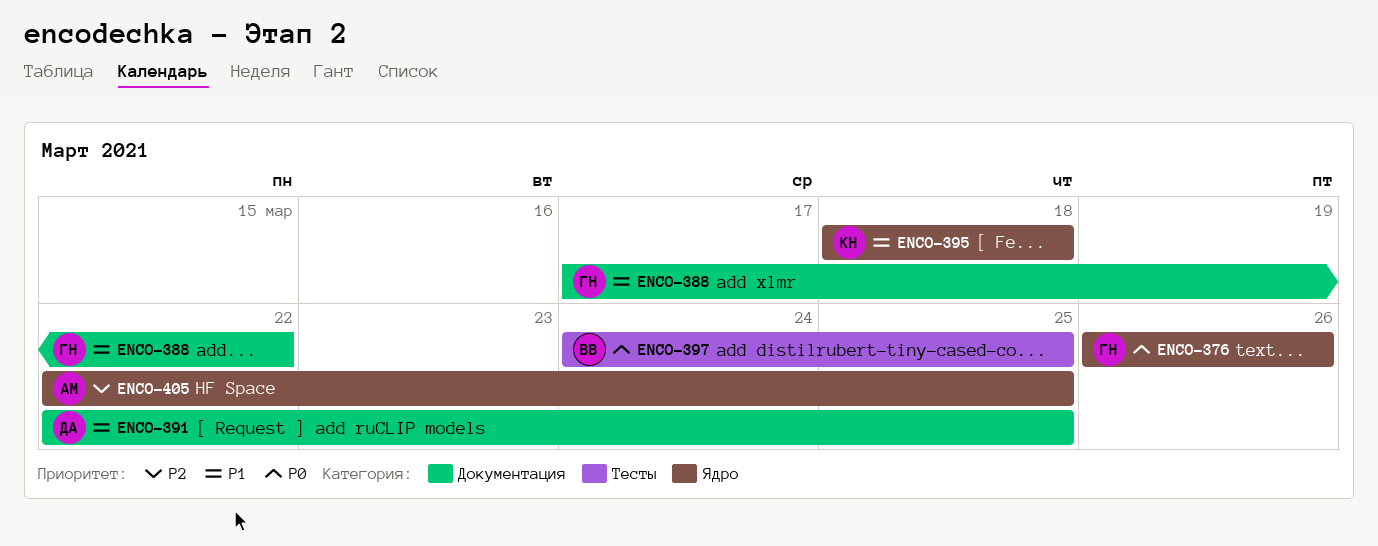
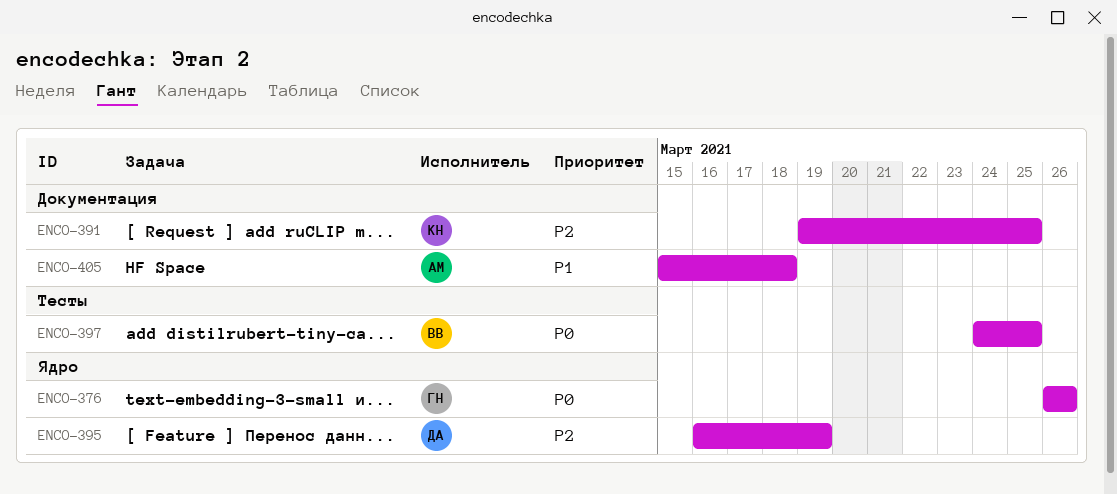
ENCO-388: present -> none
ENCO-391, owner: ДА -> КН
ENCO-391, priority: P1 -> P2
ENCO-391, start: Mar 22 -> Mar 19
ENCO-395, owner: КН -> ДА
ENCO-395, priority: P1 -> P2
ENCO-395, start: Mar 18 -> Mar 16
ENCO-395, due: Mar 18 -> Mar 19
ENCO-405, priority: P2 -> P1
ENCO-405, label: Ядро -> Документация
ENCO-405, start: Mar 22 -> Mar 15
ENCO-405, due: Mar 25 -> Mar 18

